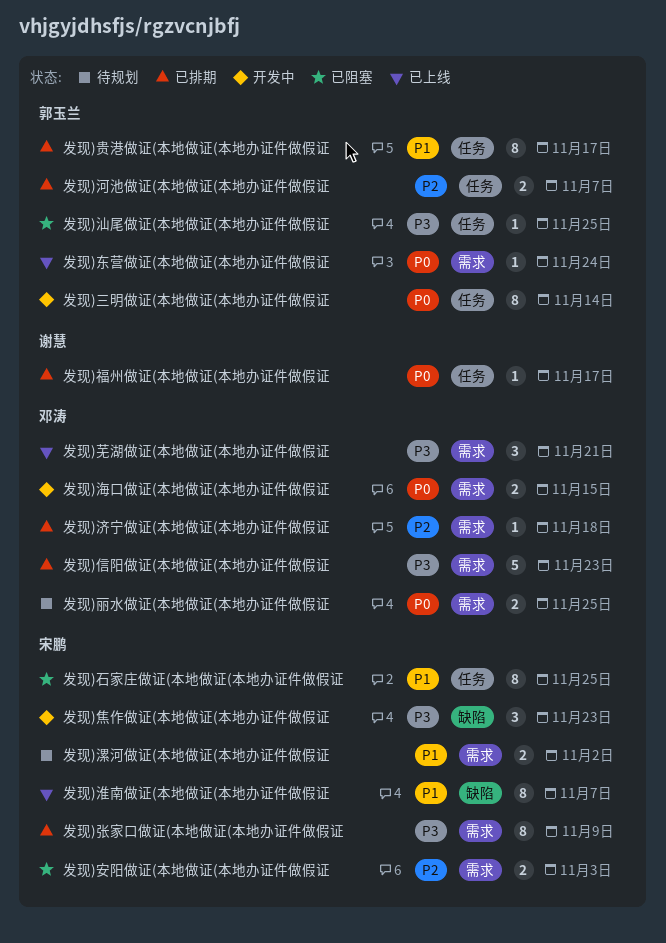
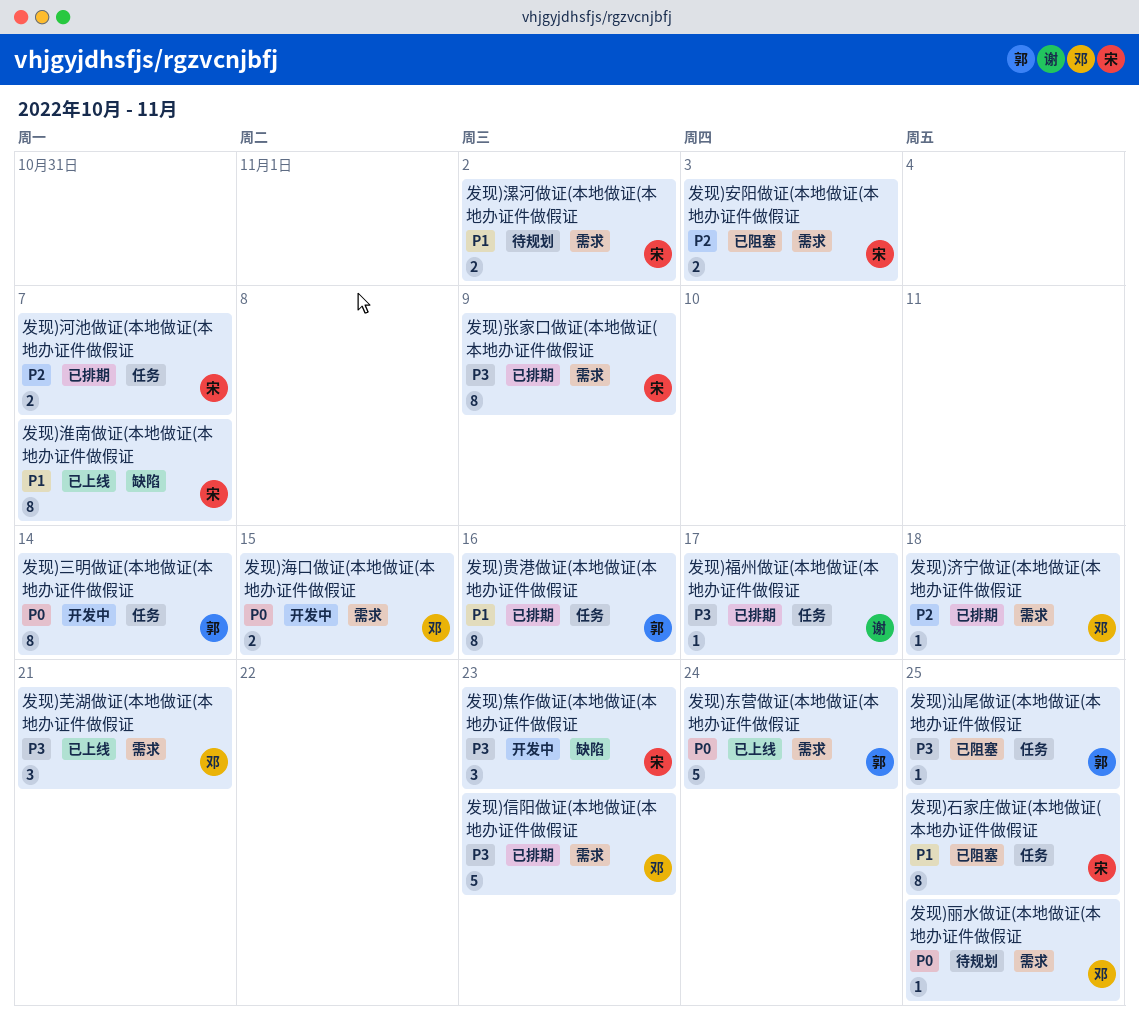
发现)东营做证(本地做证(本地办证件做假证, estimate: 1 -> 5
发现)丽水做证(本地做证(本地办证件做假证, estimate: 2 -> 1
发现)河池做证(本地做证(本地办证件做假证, owner: 郭玉兰 -> 宋鹏
发现)福州做证(本地做证(本地办证件做假证, priority: P0 -> P3
发现)贵港做证(本地做证(本地办证件做假证, due: Nov 17 -> Nov 16

